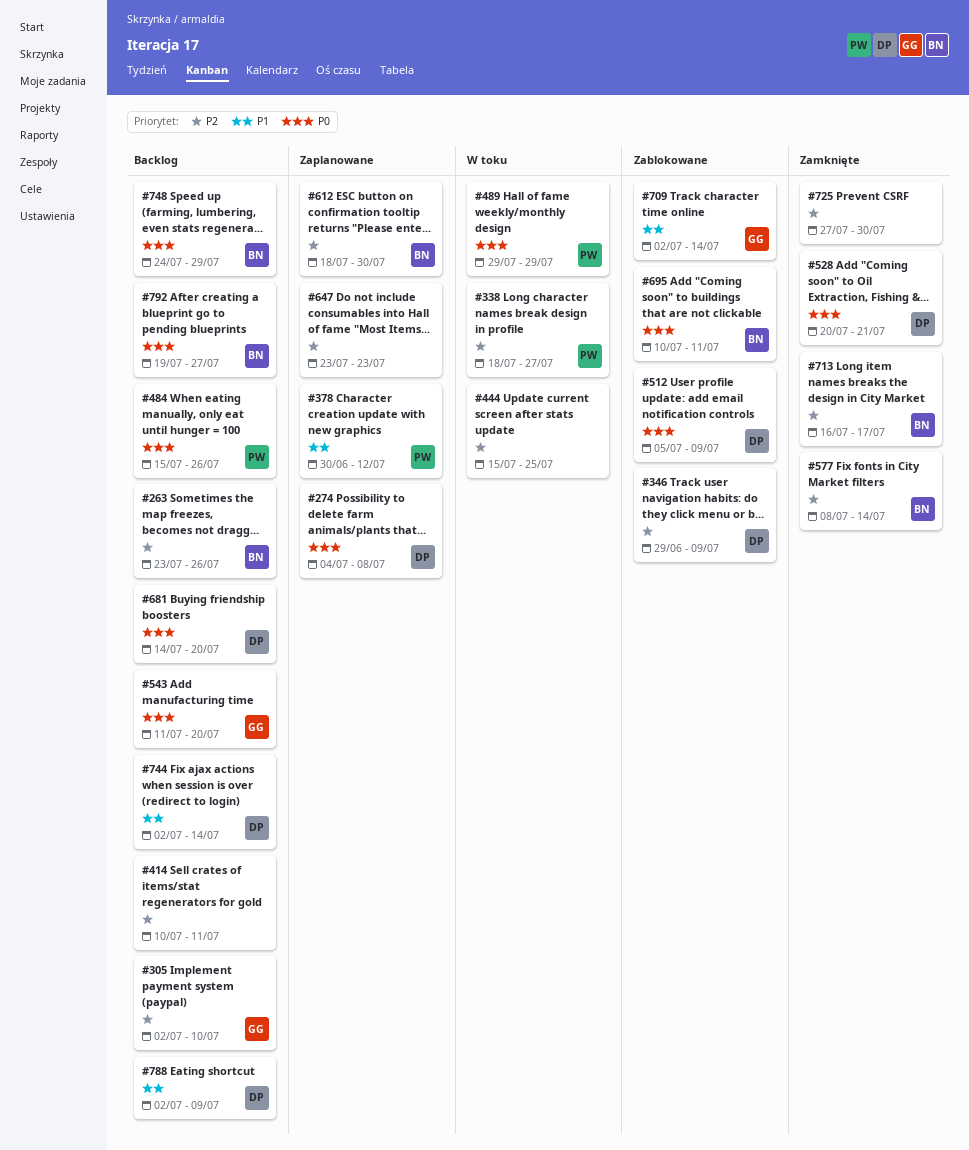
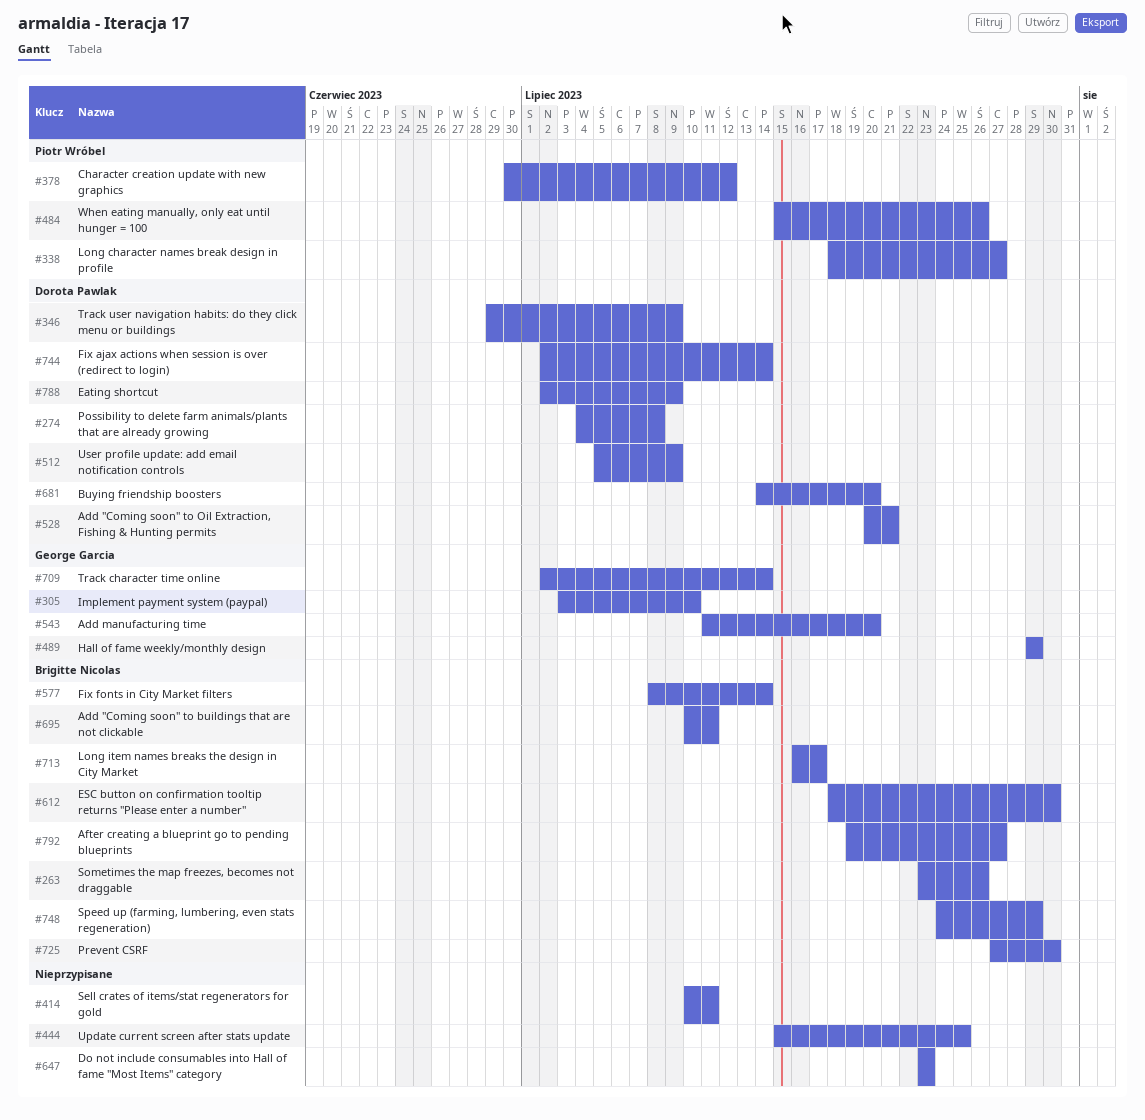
#305, start: Jul 2 -> Jul 3
#489, owner: Piotr Wróbel -> George Garcia
#725, owner: none -> Brigitte Nicolas

